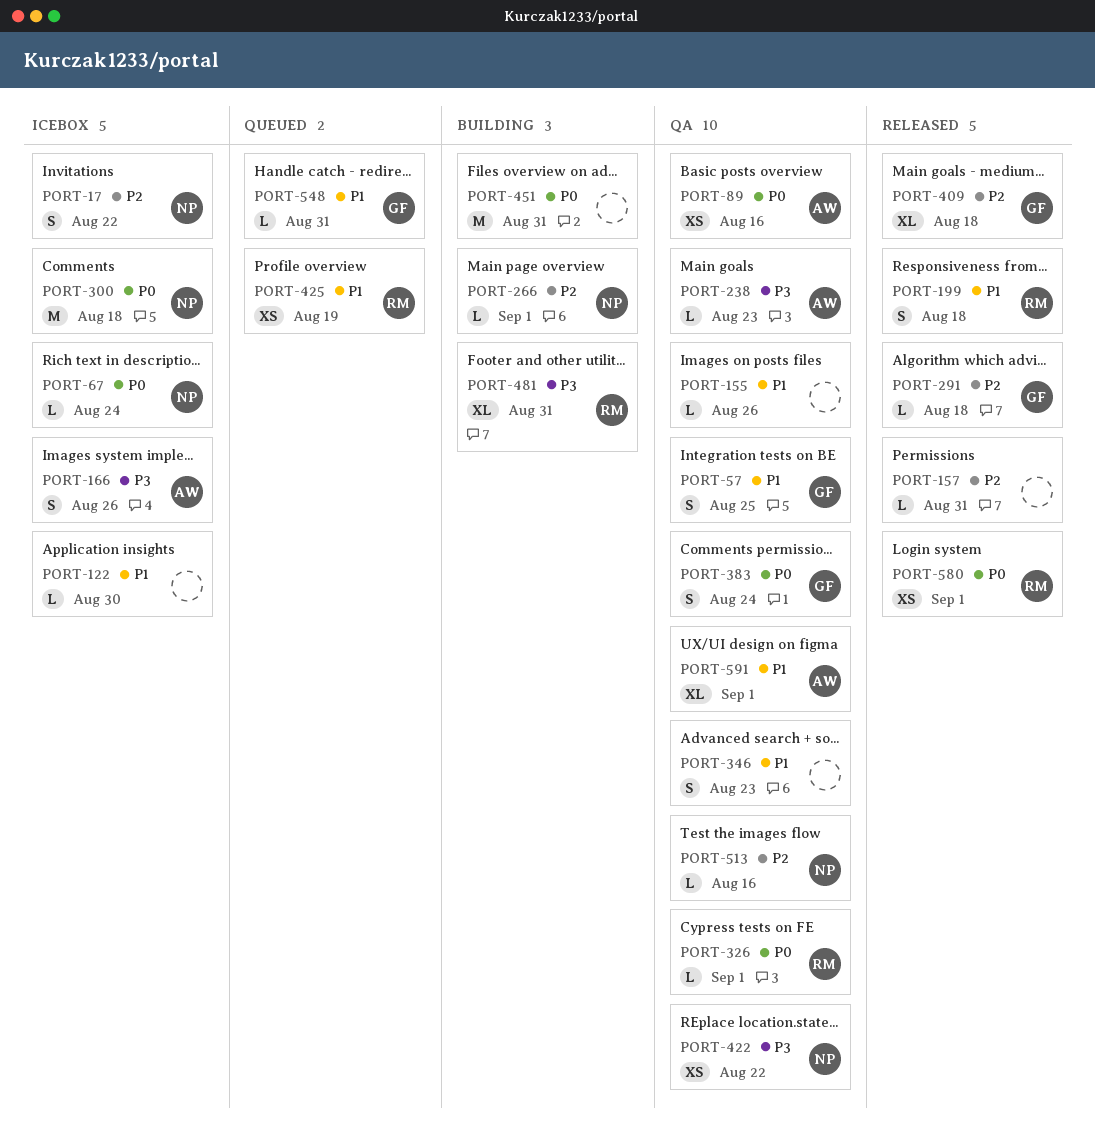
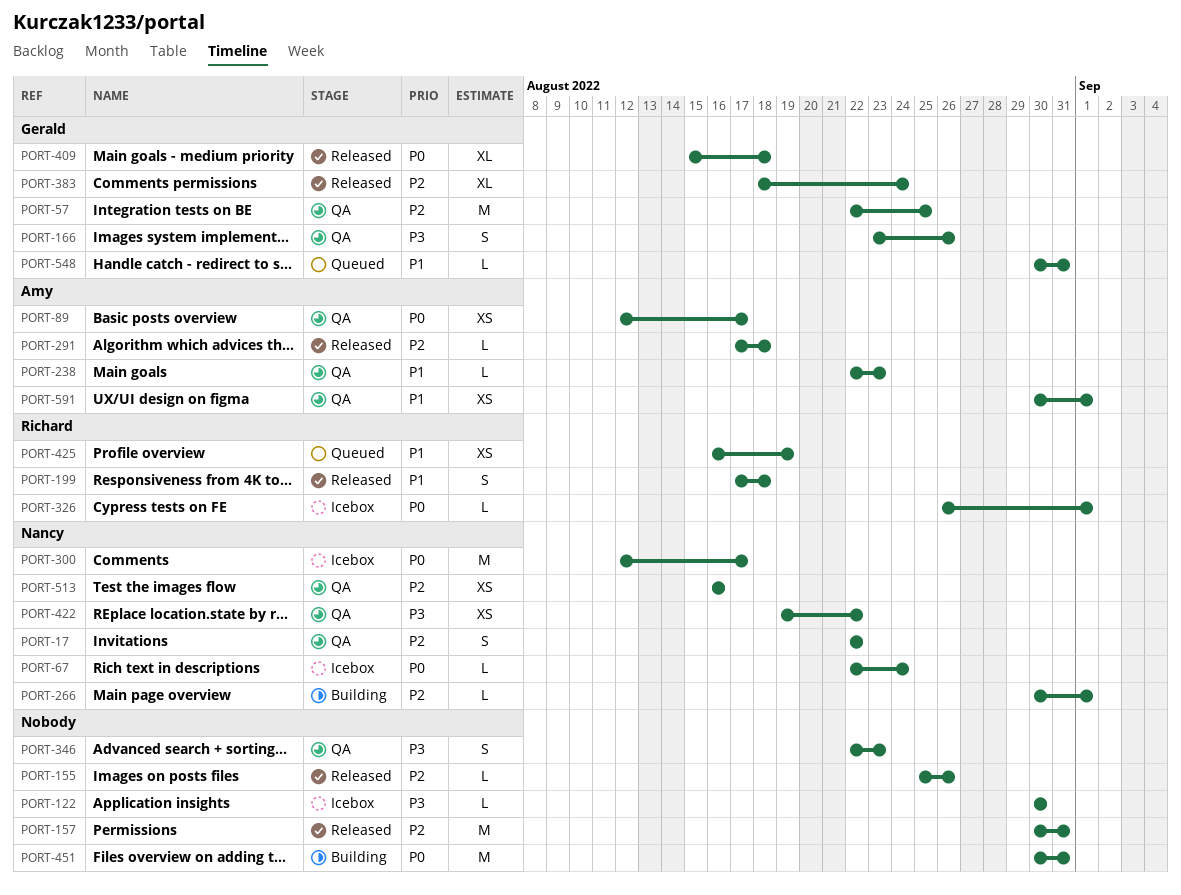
PORT-17, status: Icebox -> QA
PORT-57, priority: P1 -> P2
PORT-57, estimate: S -> M
PORT-89, due: Aug 16 -> Aug 17
PORT-122, priority: P1 -> P3
PORT-155, status: QA -> Released
PORT-155, priority: P1 -> P2
PORT-157, estimate: L -> M
PORT-166, status: Icebox -> QA
PORT-166, owner: Amy -> Gerald
PORT-238, priority: P3 -> P1
PORT-291, owner: Gerald -> Amy
PORT-300, due: Aug 18 -> Aug 17
PORT-326, status: QA -> Icebox
PORT-346, priority: P1 -> P3
PORT-383, status: QA -> Released
PORT-383, priority: P0 -> P2
PORT-383, estimate: S -> XL
PORT-409, priority: P2 -> P0
PORT-481: present -> none
PORT-513, estimate: L -> XS
PORT-580: present -> none
PORT-591, estimate: XL -> XS

